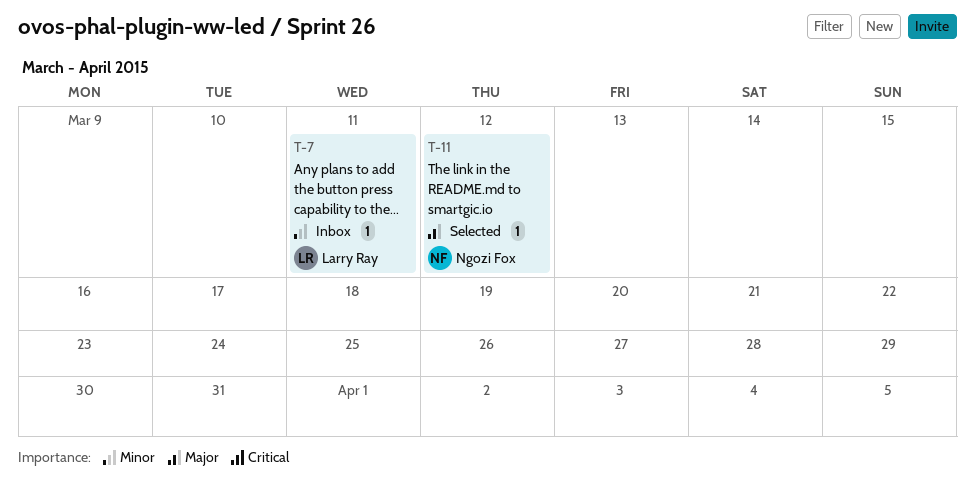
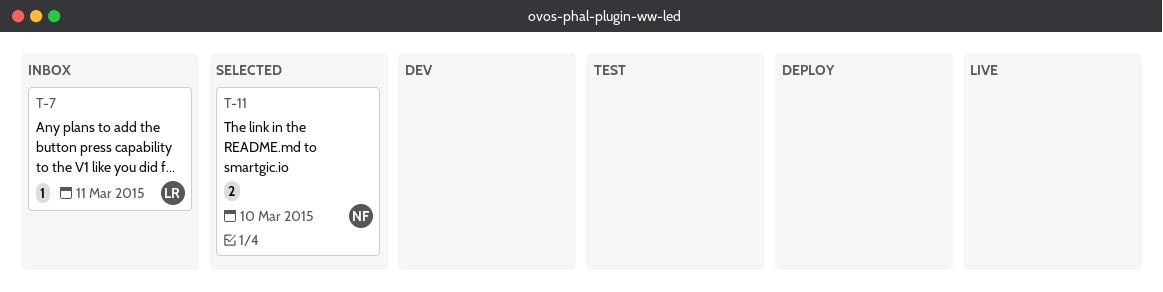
T-11, estimate: 1 -> 2
T-11, due: Mar 12 -> Mar 10

